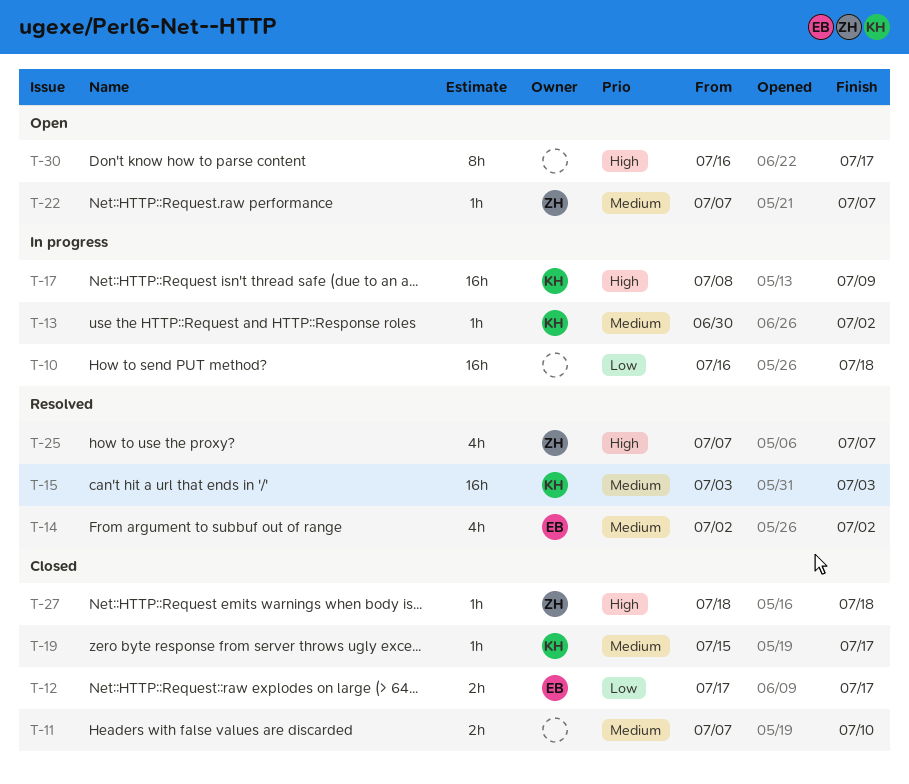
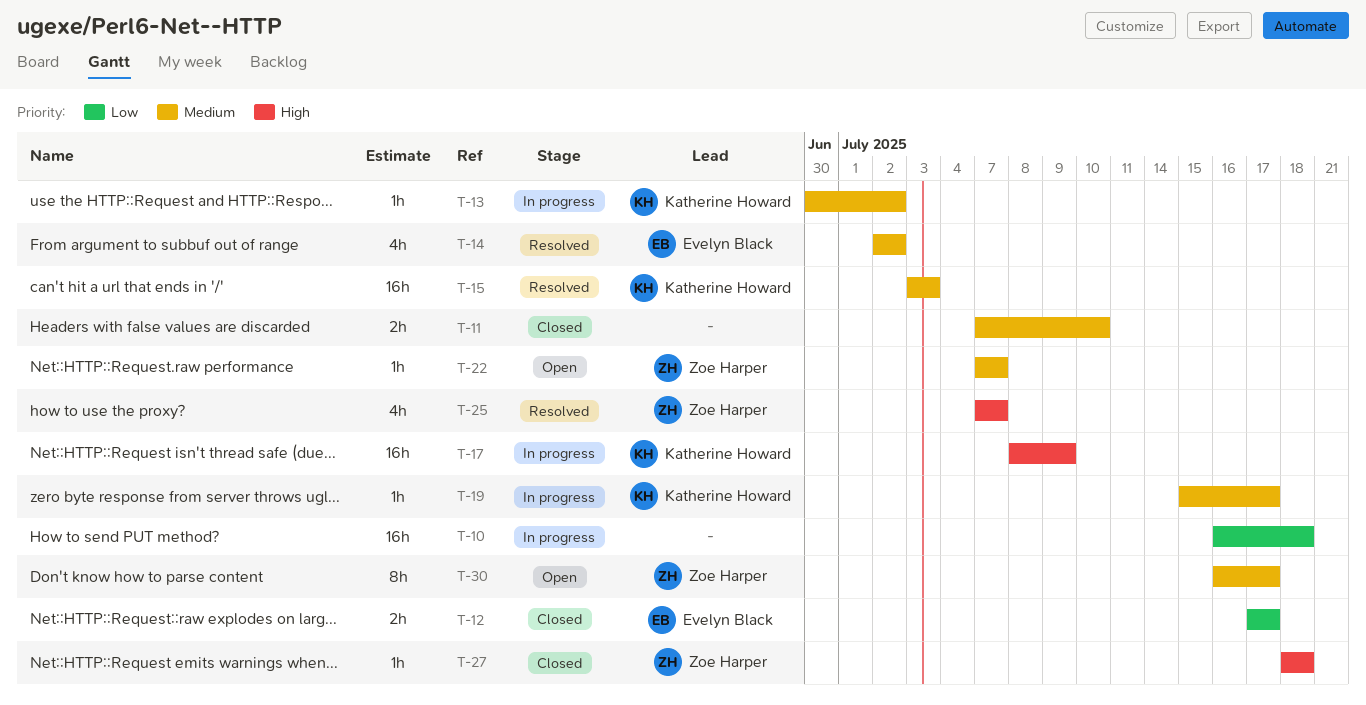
T-19, status: Closed -> In progress
T-30, owner: none -> Zoe Harper
T-30, priority: High -> Medium

